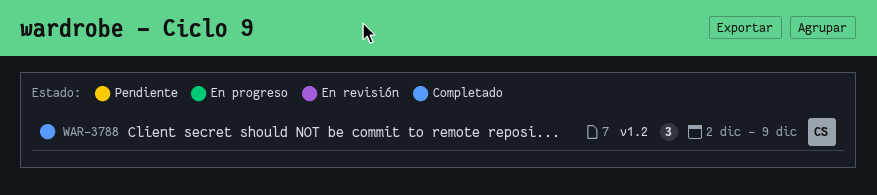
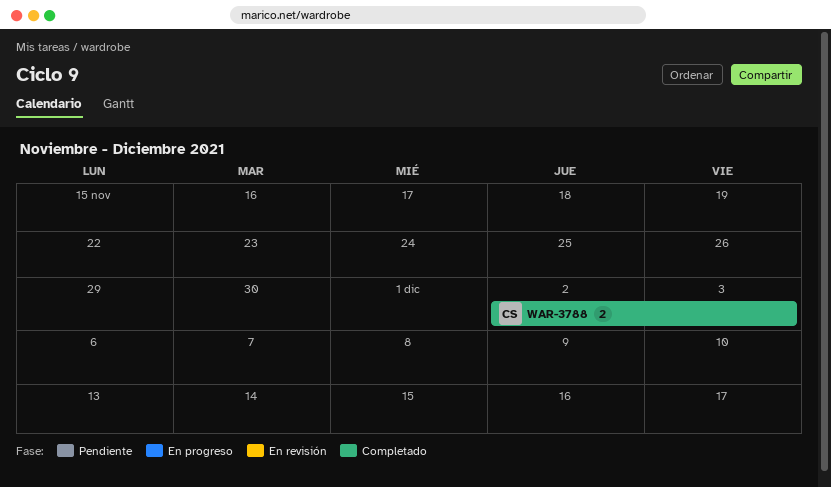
WAR-3788, estimate: 3 -> 2
WAR-3788, due: Dec 9 -> Dec 3

